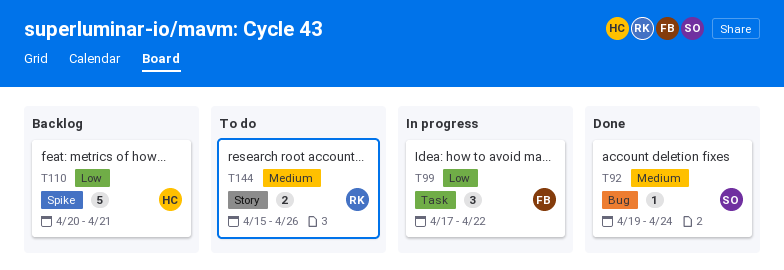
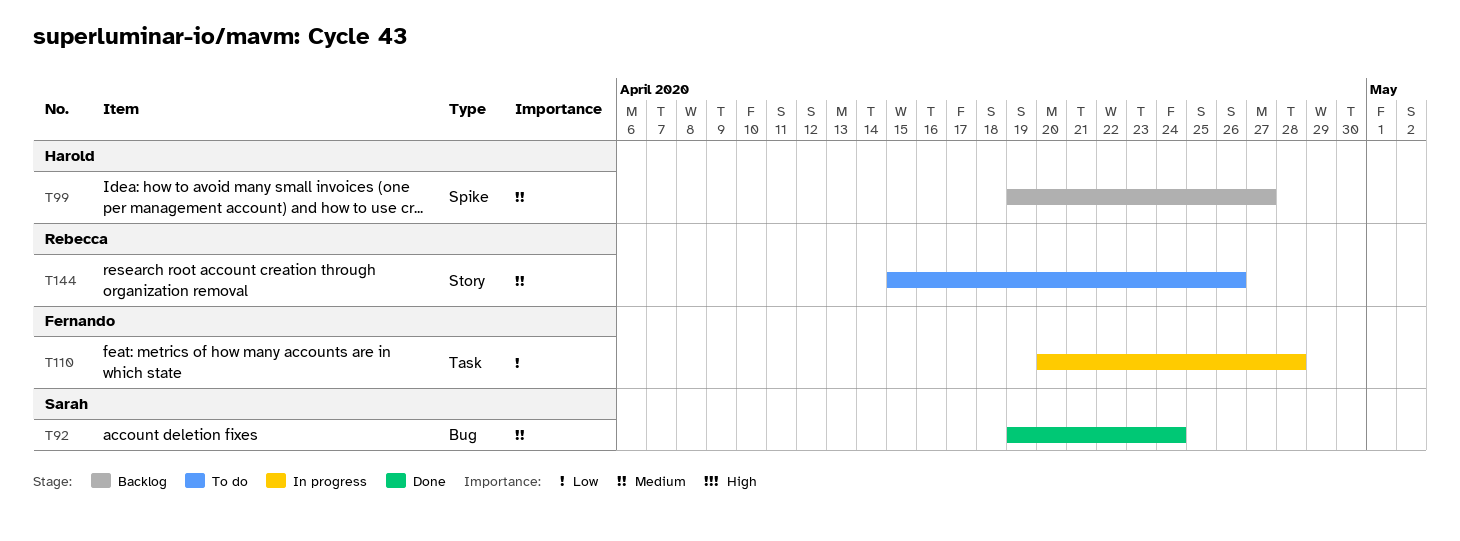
T99, status: In progress -> Backlog
T99, owner: Fernando -> Harold
T99, priority: Low -> Medium
T99, label: Task -> Spike
T99, start: Apr 17 -> Apr 19
T99, due: Apr 22 -> Apr 27
T110, status: Backlog -> In progress
T110, owner: Harold -> Fernando
T110, label: Spike -> Task
T110, due: Apr 21 -> Apr 28

